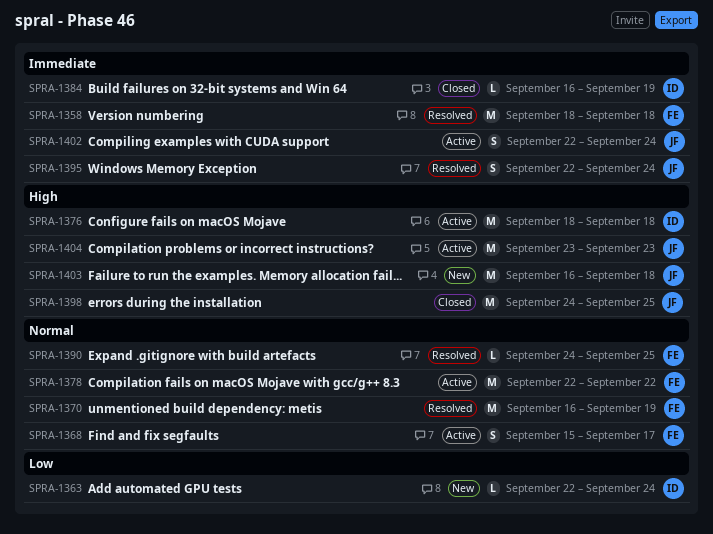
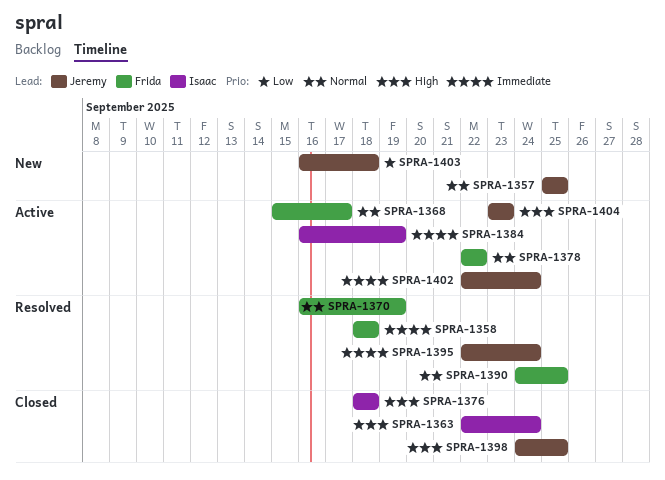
SPRA-1357: none -> present
SPRA-1363, status: New -> Closed
SPRA-1363, priority: Low -> High
SPRA-1376, status: Active -> Closed
SPRA-1384, status: Closed -> Active
SPRA-1403, priority: High -> Low

